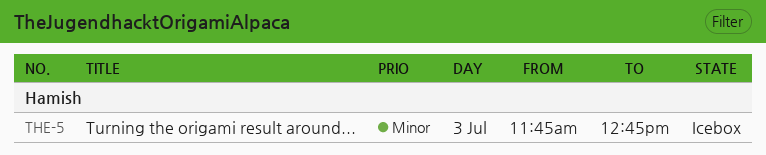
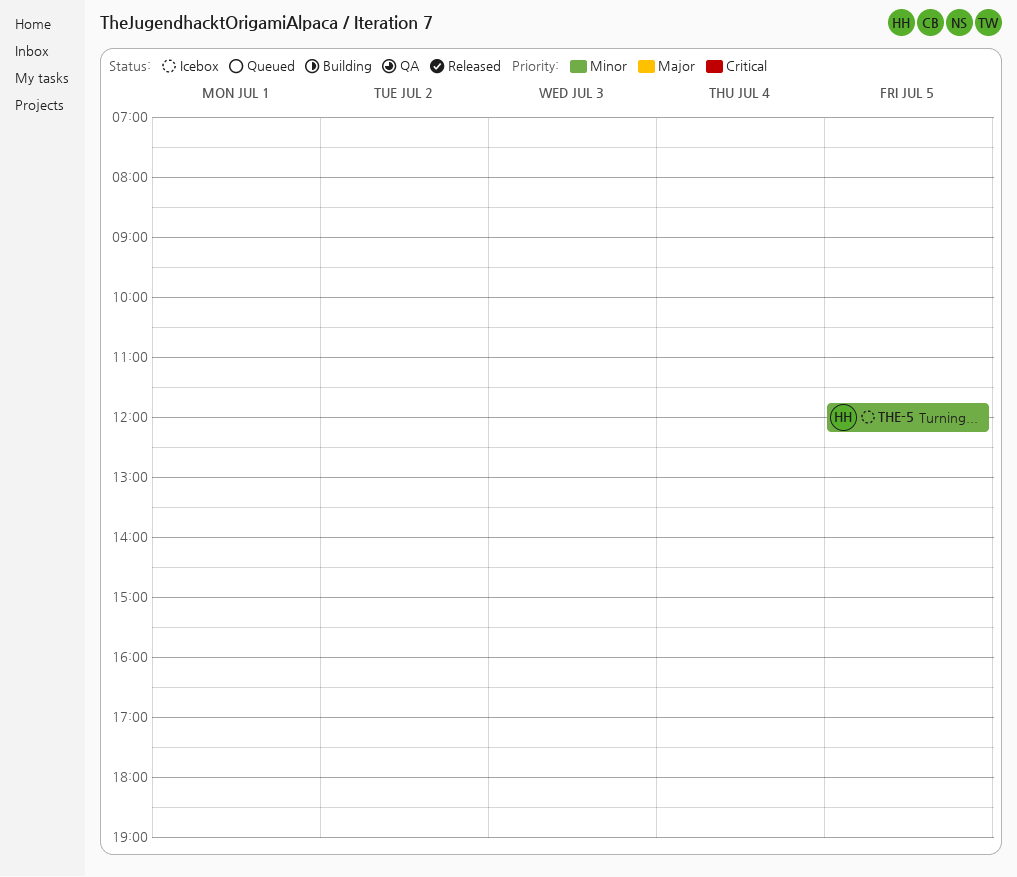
THE-5, day: Jul 3 -> Jul 5
THE-5, ends: 12:45 -> 12:15

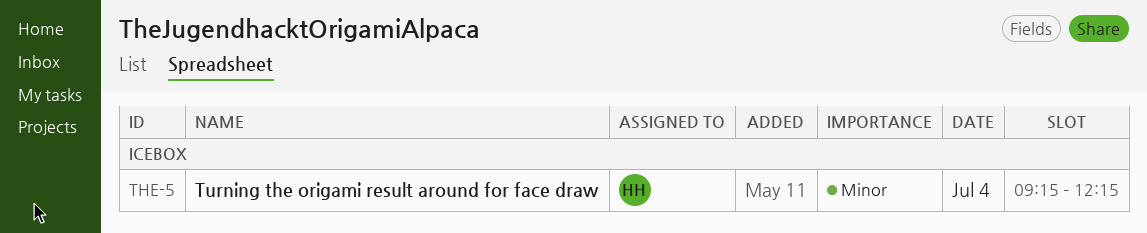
THE-5, day: Jul 5 -> Jul 4
THE-5, begins: 11:45 -> 09:15

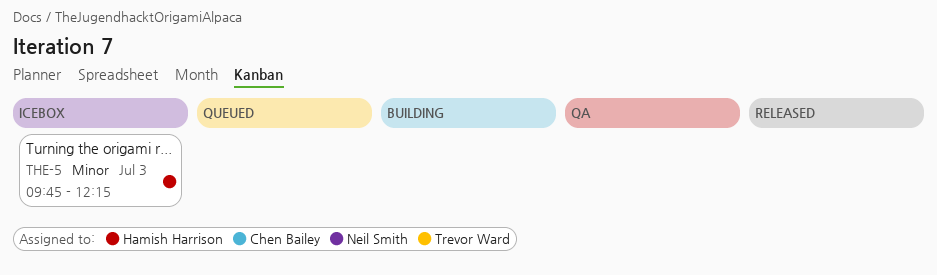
THE-5, day: Jul 4 -> Jul 3
THE-5, begins: 09:15 -> 09:45

